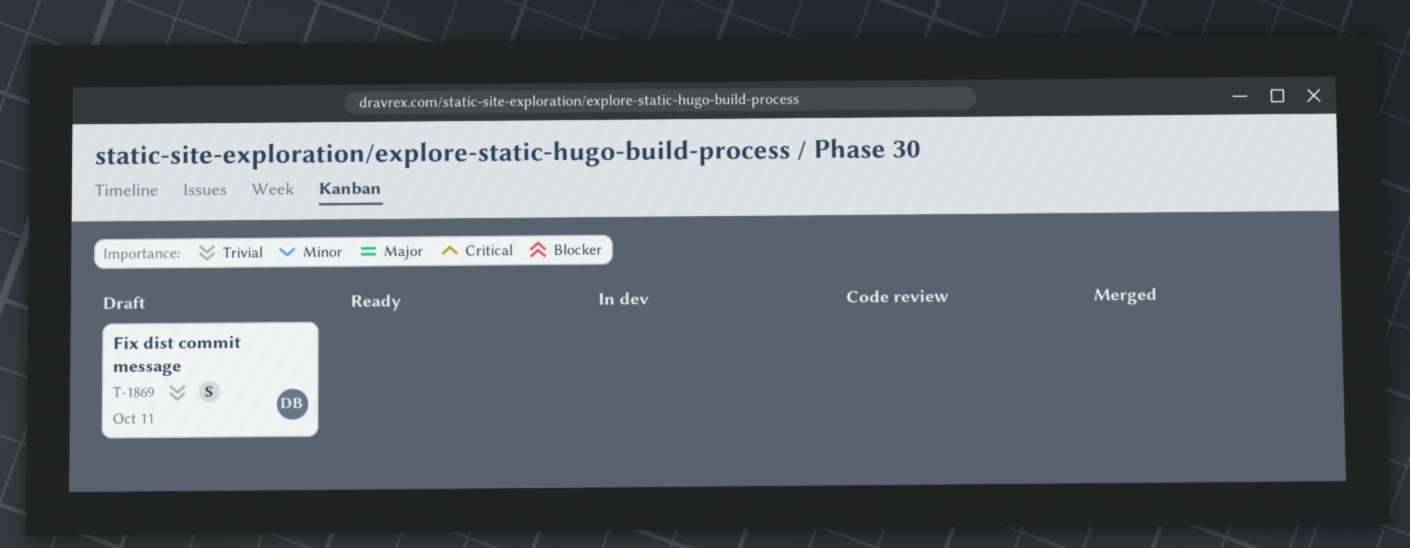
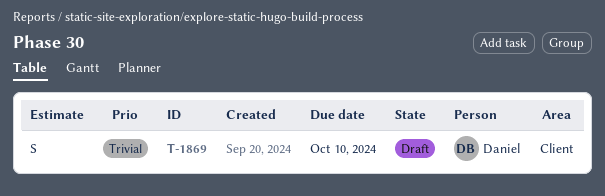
T-1869, due: Oct 11 -> Oct 10

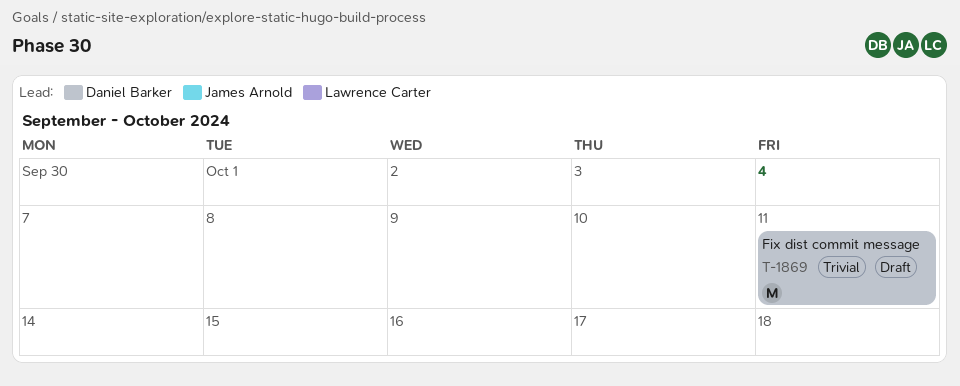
T-1869, estimate: S -> M
T-1869, due: Oct 10 -> Oct 11

